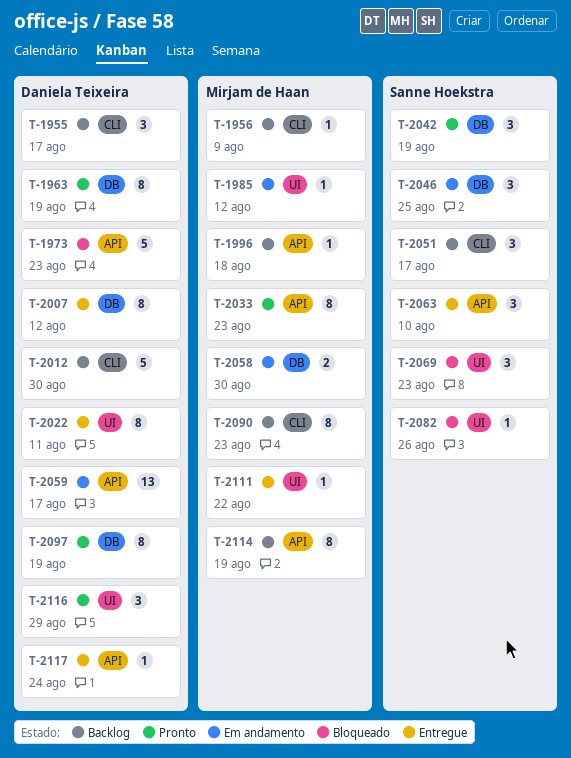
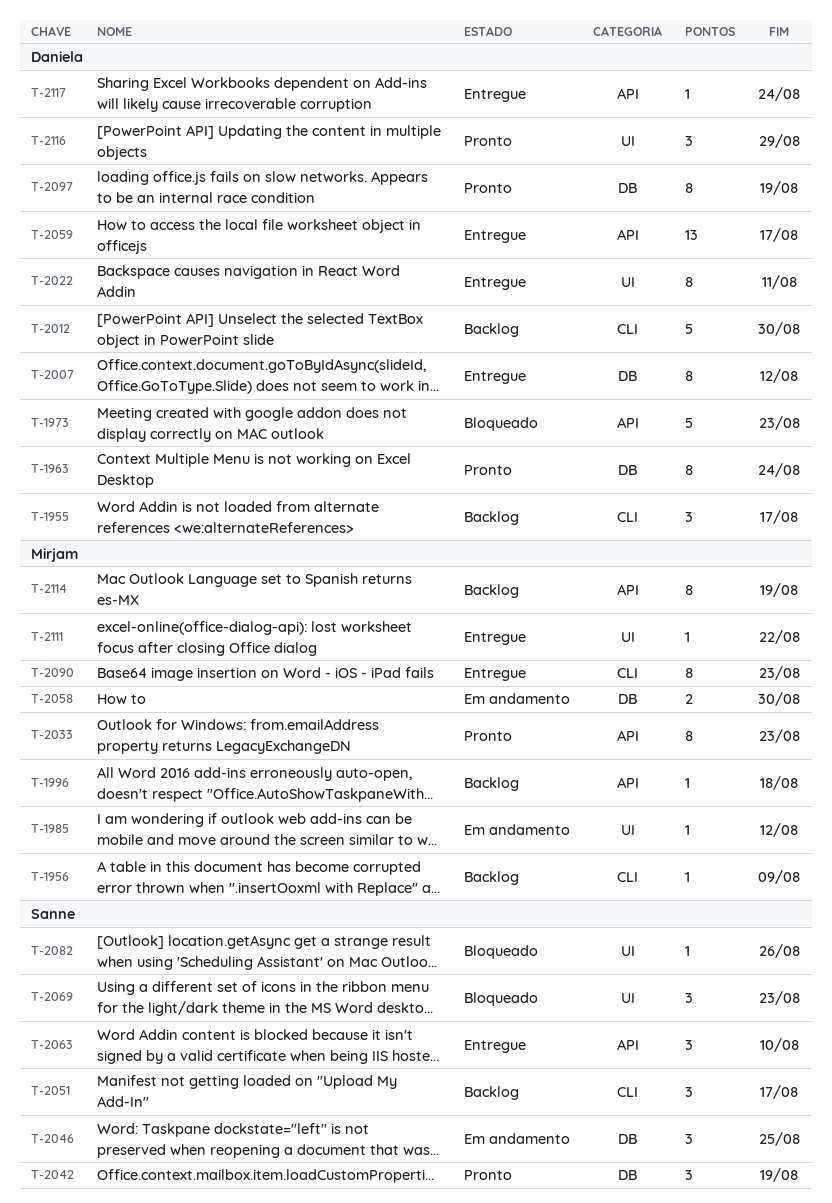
T-1963, due: Aug 19 -> Aug 24
T-2059, status: Em andamento -> Entregue
T-2090, status: Backlog -> Entregue

